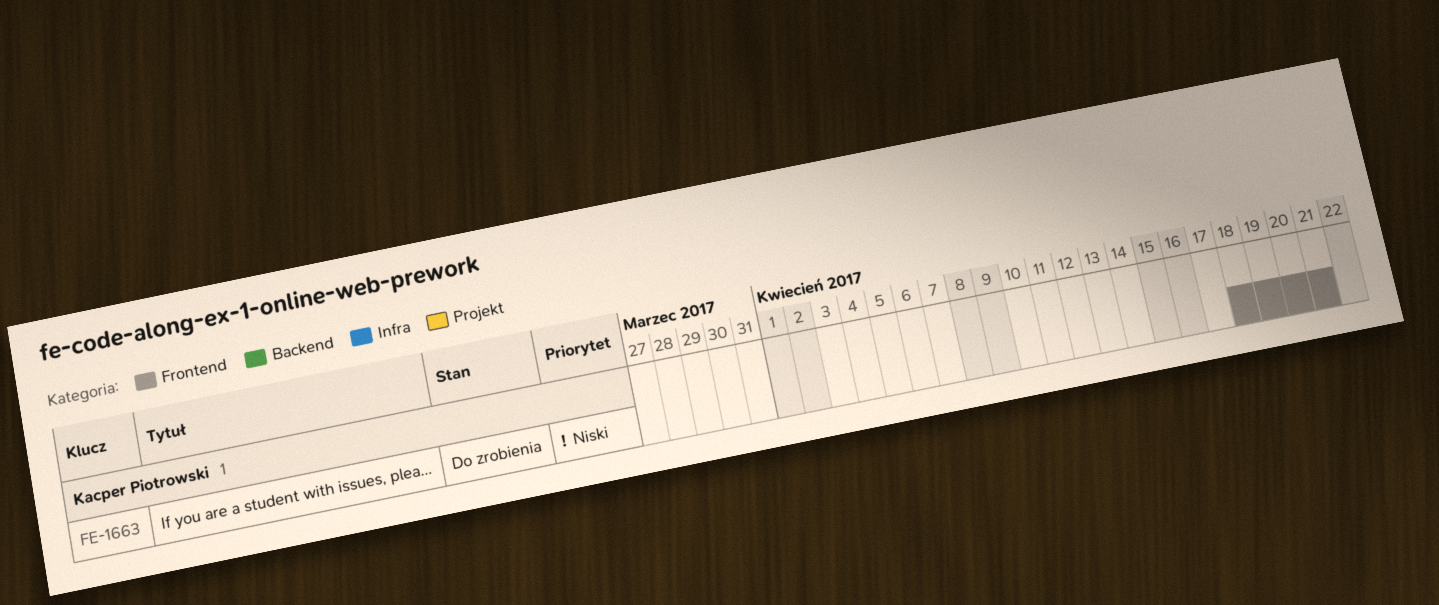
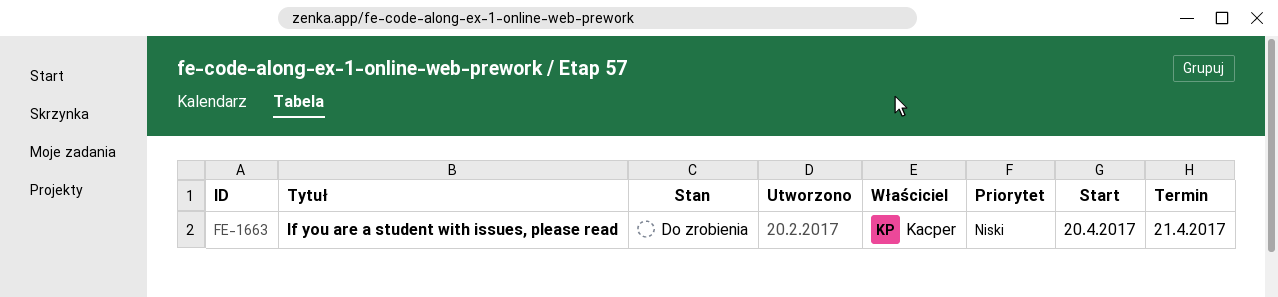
FE-1663, start: Apr 18 -> Apr 20

